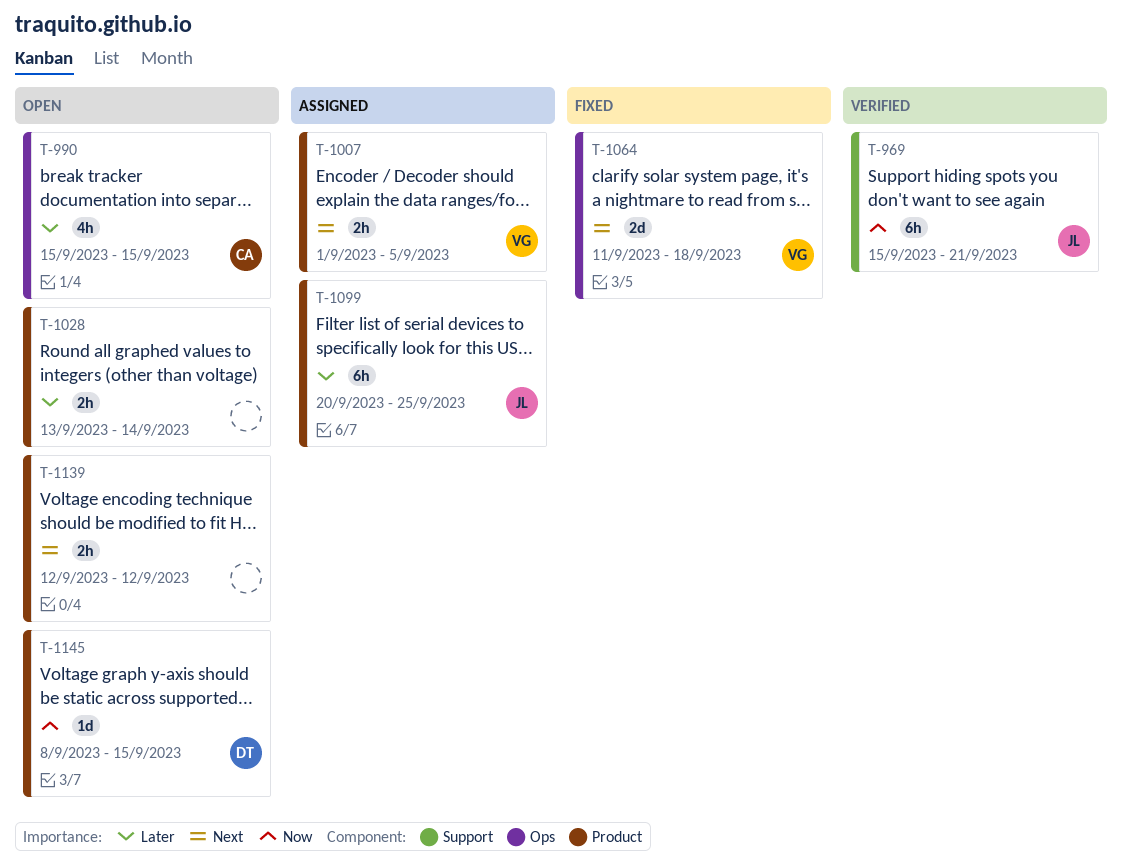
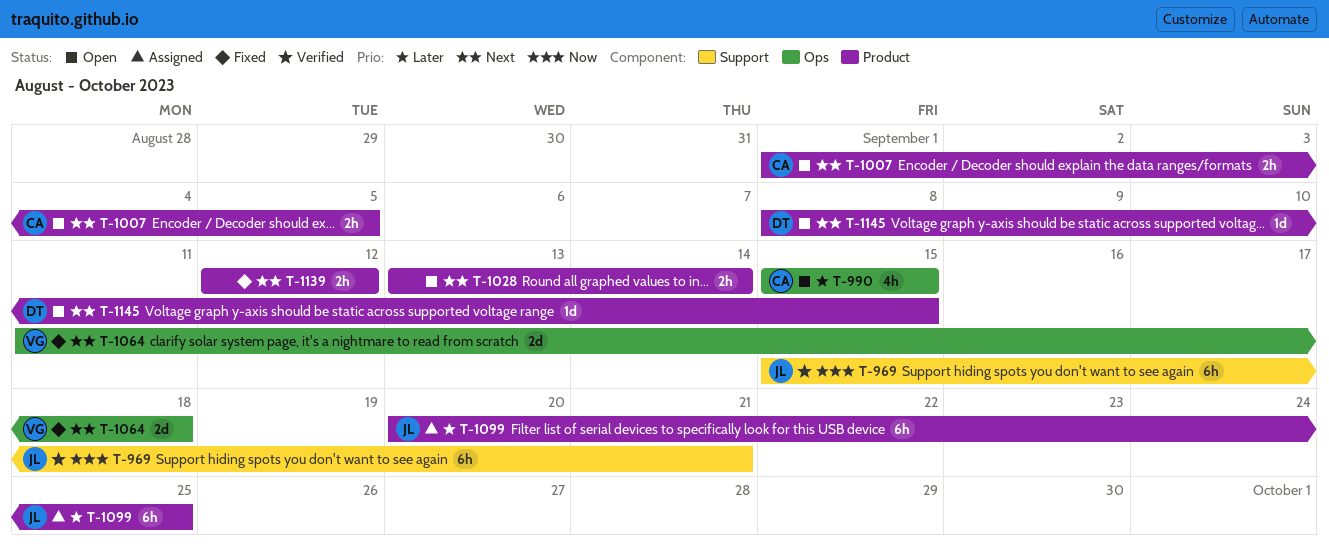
T-1007, status: Assigned -> Open
T-1007, owner: VG -> CA
T-1028, priority: Later -> Next
T-1139, status: Open -> Fixed
T-1145, priority: Now -> Next

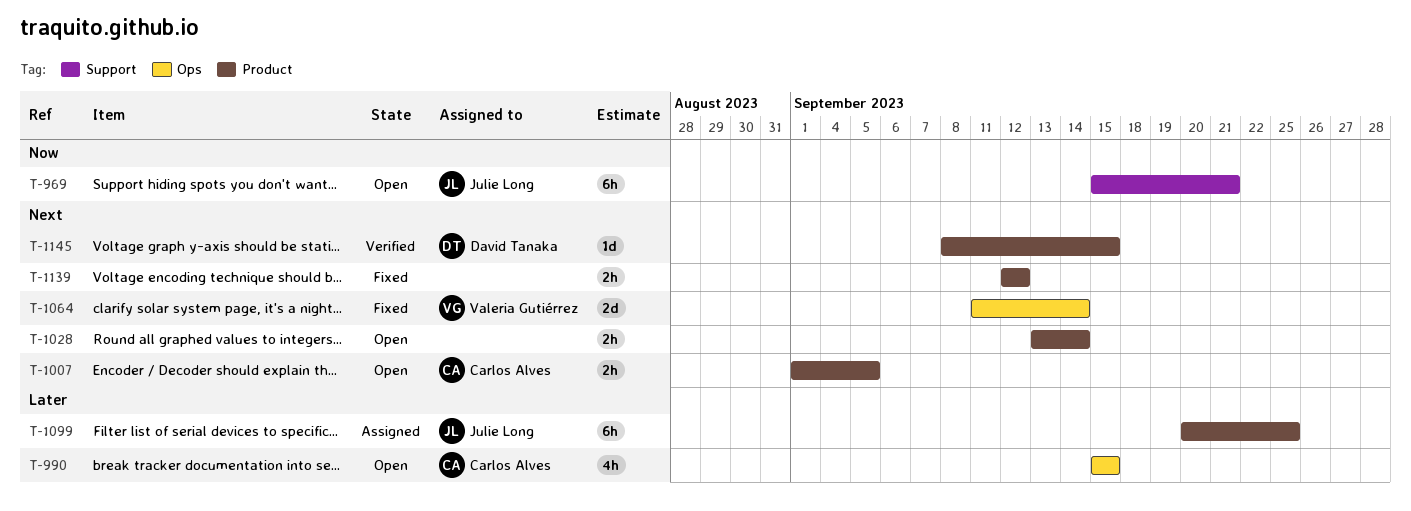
T-969, status: Verified -> Open
T-1064, due: Sep 18 -> Sep 14
T-1145, status: Open -> Verified

